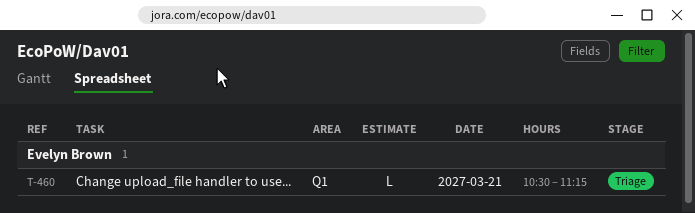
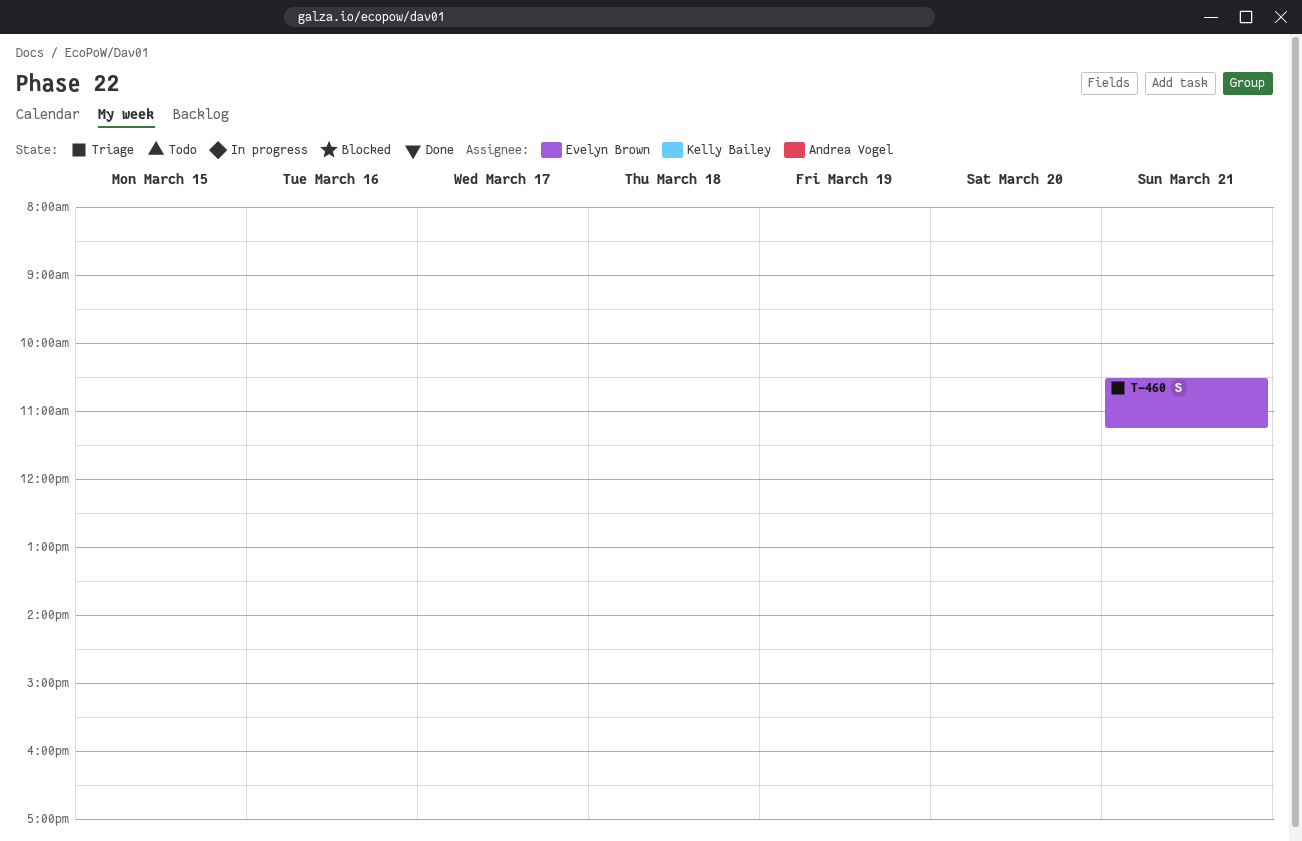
T-460, estimate: L -> S

